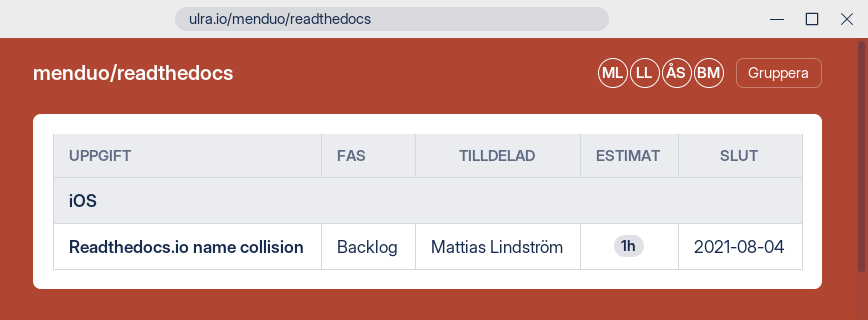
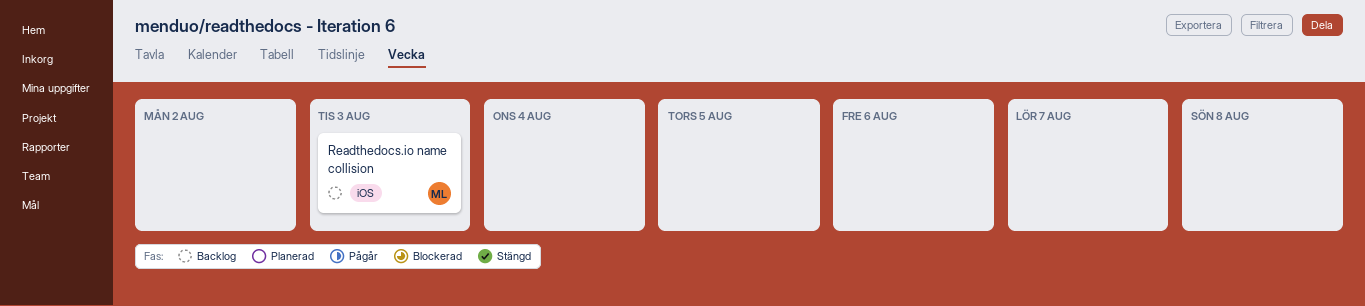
Readthedocs.io name collision, due: Aug 4 -> Aug 3

